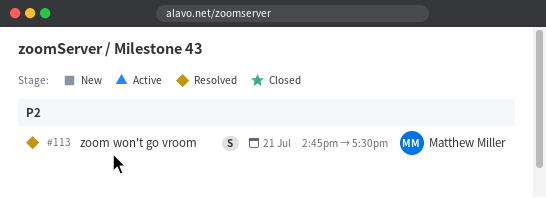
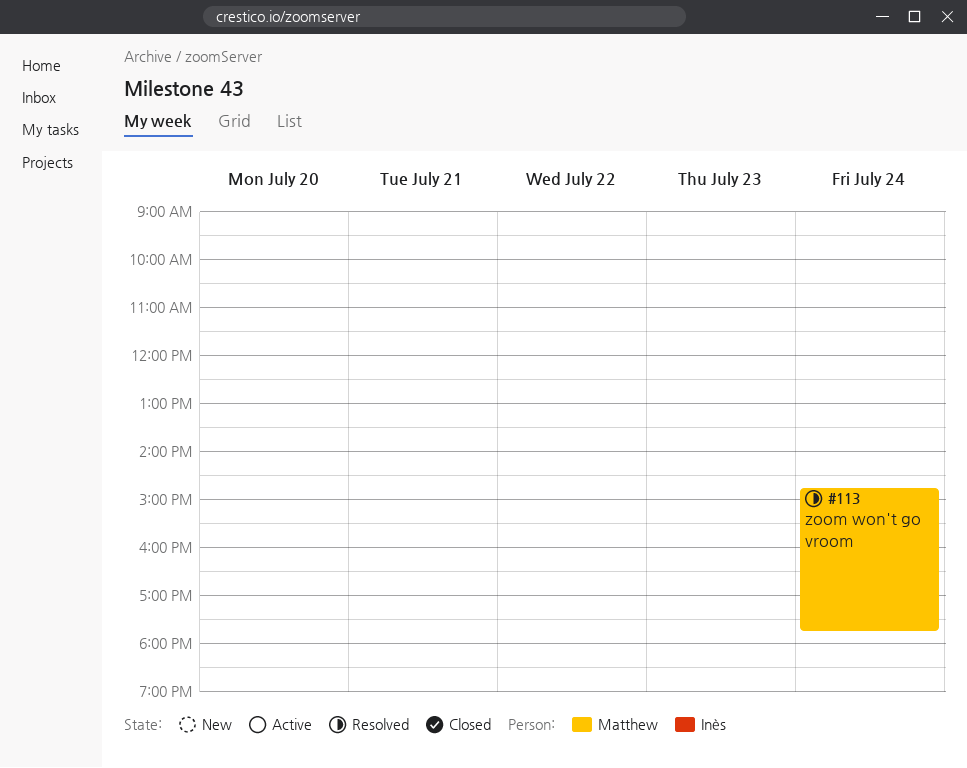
#113, day: Jul 21 -> Jul 24
#113, ends: 17:30 -> 17:45

